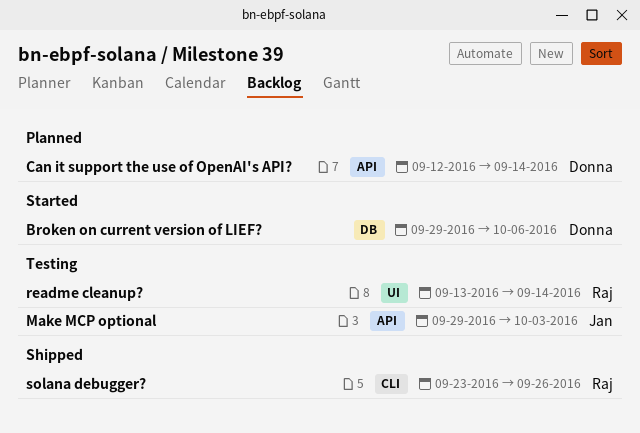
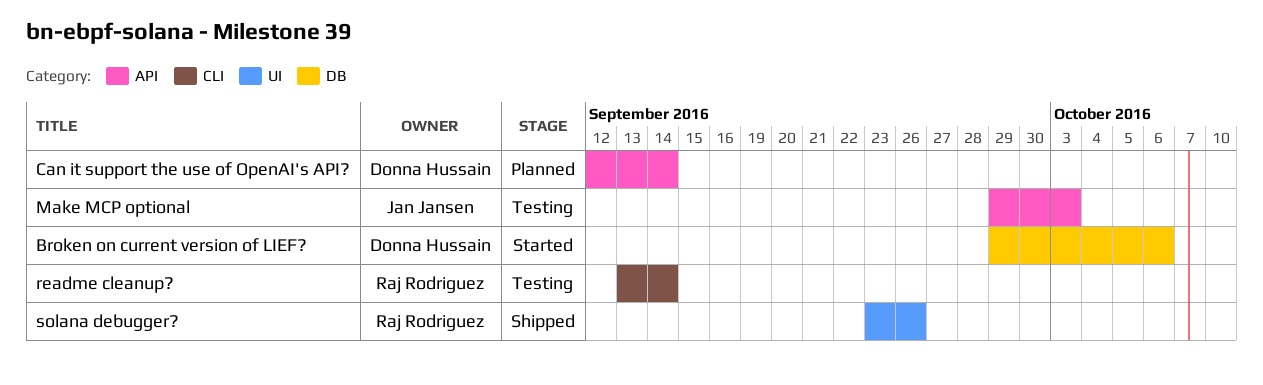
readme cleanup?, label: UI -> CLI
solana debugger?, label: CLI -> UI

